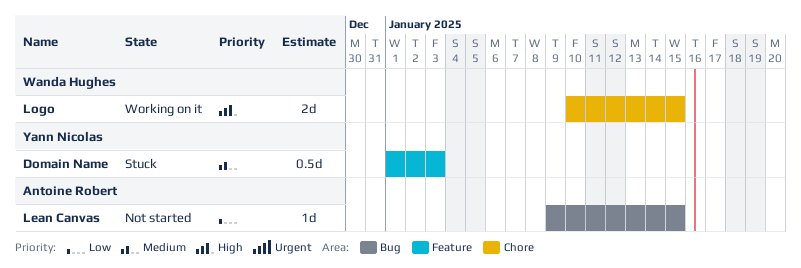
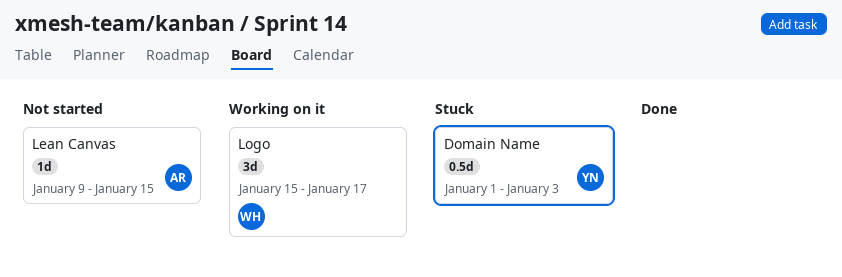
Logo, estimate: 2d -> 3d
Logo, start: Jan 10 -> Jan 15
Logo, due: Jan 15 -> Jan 17

